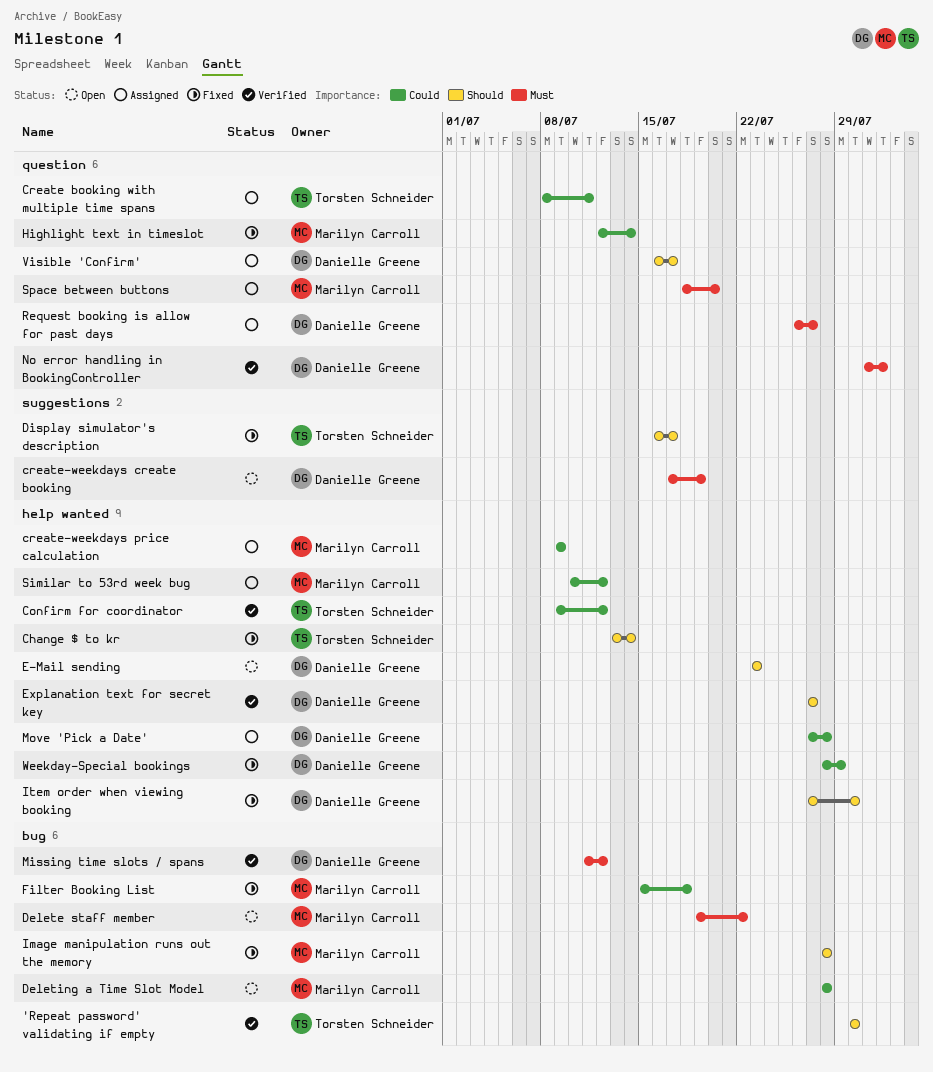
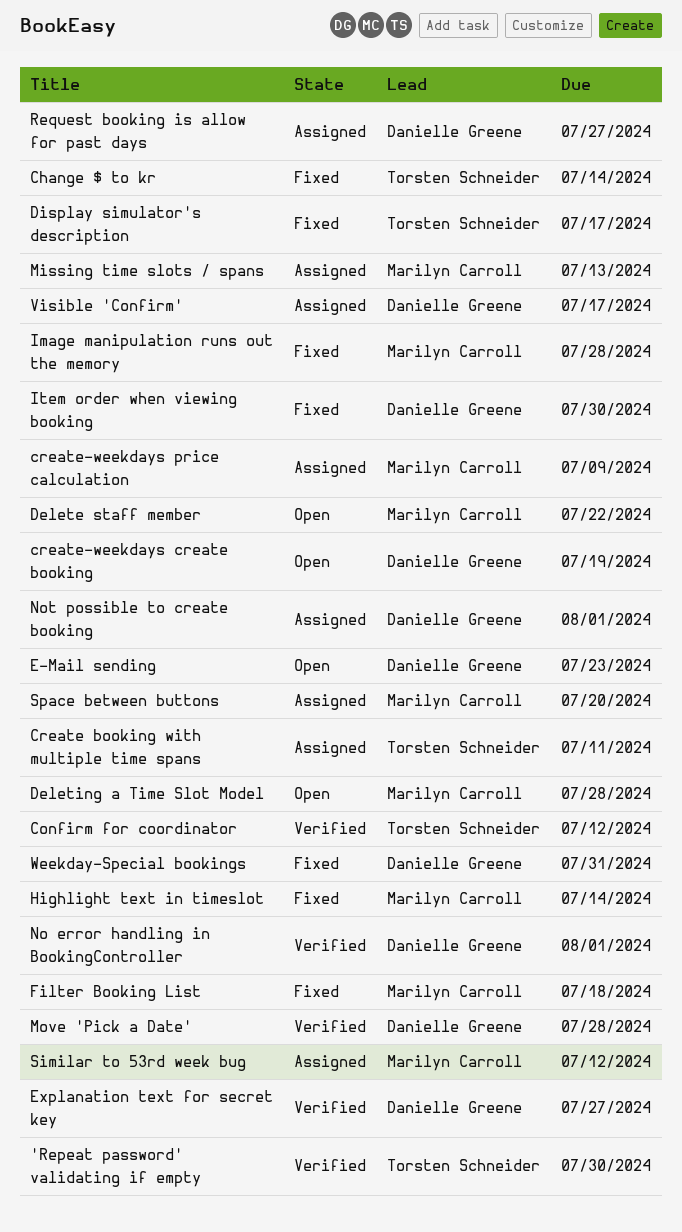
Missing time slots / spans, status: Verified -> Assigned
Missing time slots / spans, owner: Danielle Greene -> Marilyn Carroll
Missing time slots / spans, due: Jul 12 -> Jul 13
Move 'Pick a Date', status: Assigned -> Verified
Not possible to create booking: none -> present
Weekday-Special bookings, due: Jul 29 -> Jul 31

